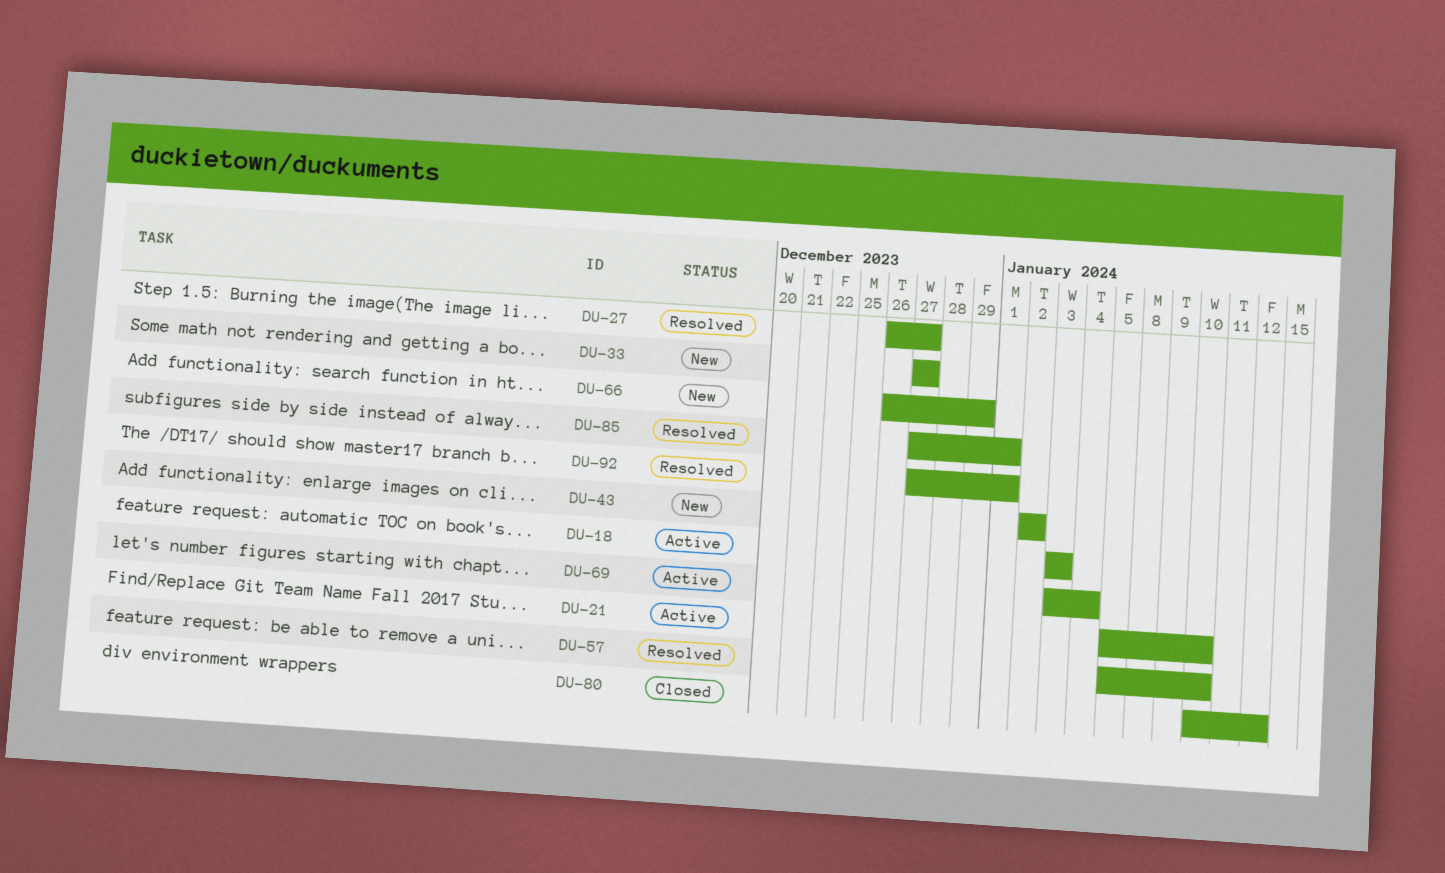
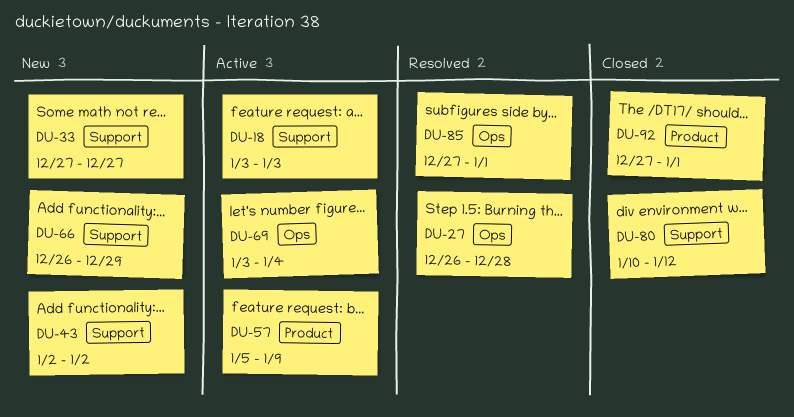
DU-21: present -> none
DU-27, due: Dec 27 -> Dec 28
DU-57, status: Resolved -> Active
DU-57, due: Jan 10 -> Jan 9
DU-92, status: Resolved -> Closed

